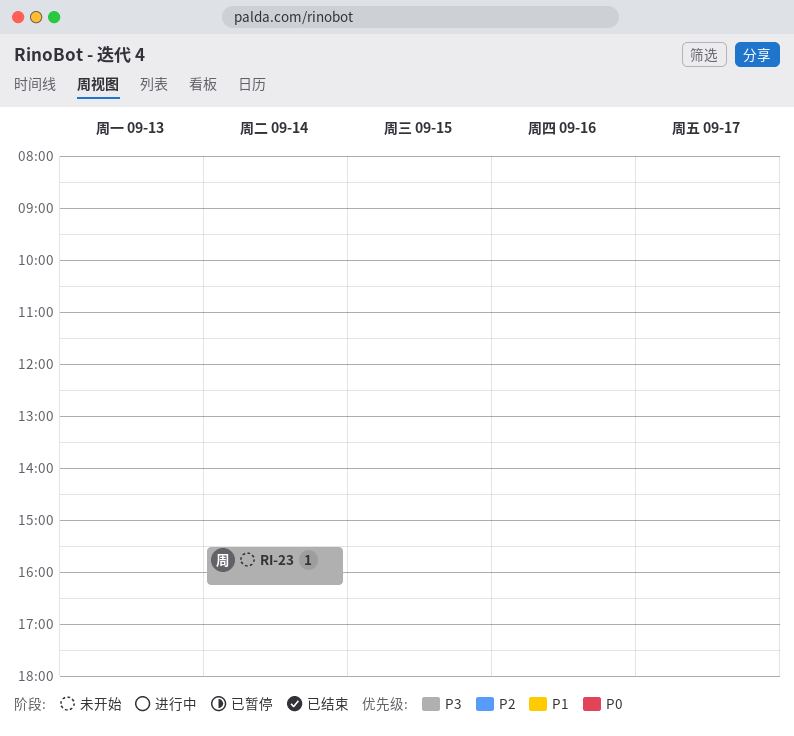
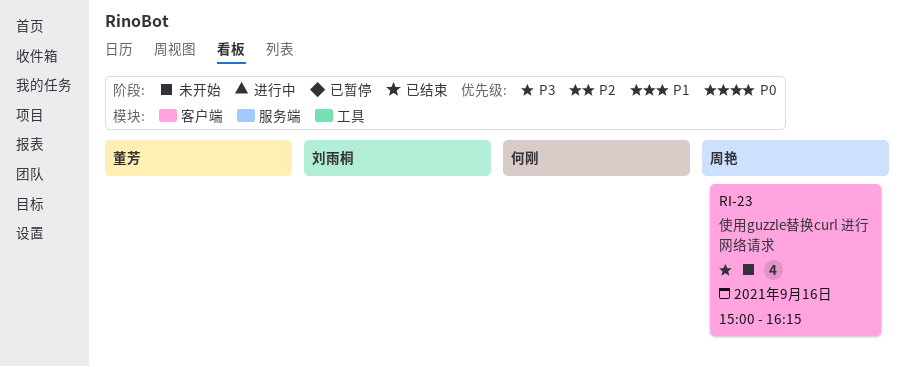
RI-23, estimate: 1 -> 4
RI-23, day: Sep 14 -> Sep 16
RI-23, begins: 15:30 -> 15:00

